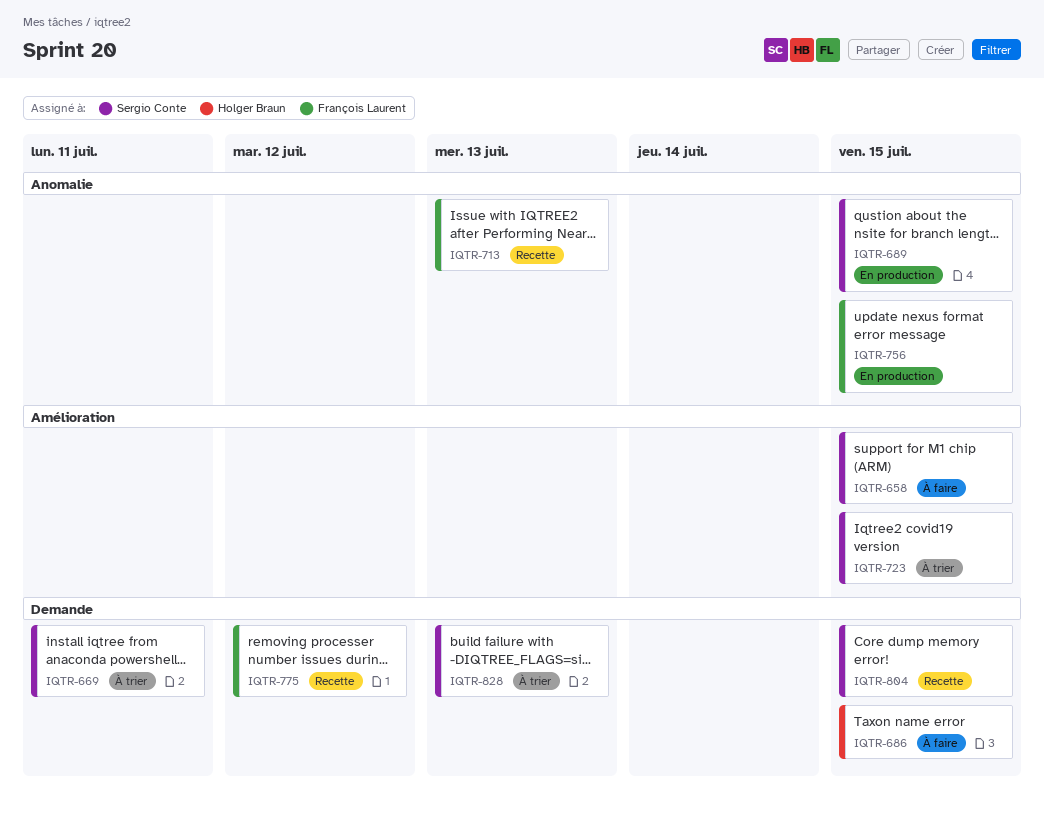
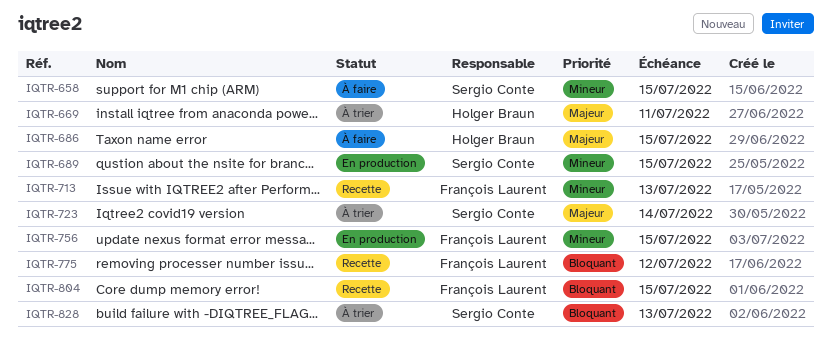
IQTR-669, owner: Sergio Conte -> Holger Braun
IQTR-723, due: Jul 15 -> Jul 14
IQTR-804, owner: Sergio Conte -> François Laurent

